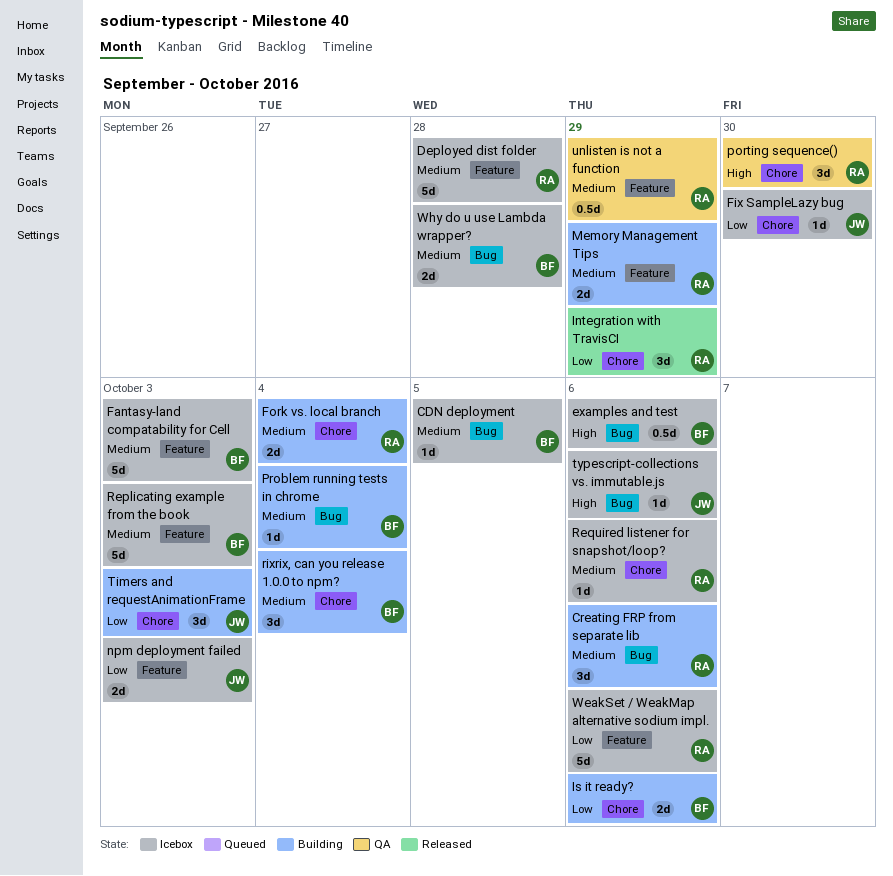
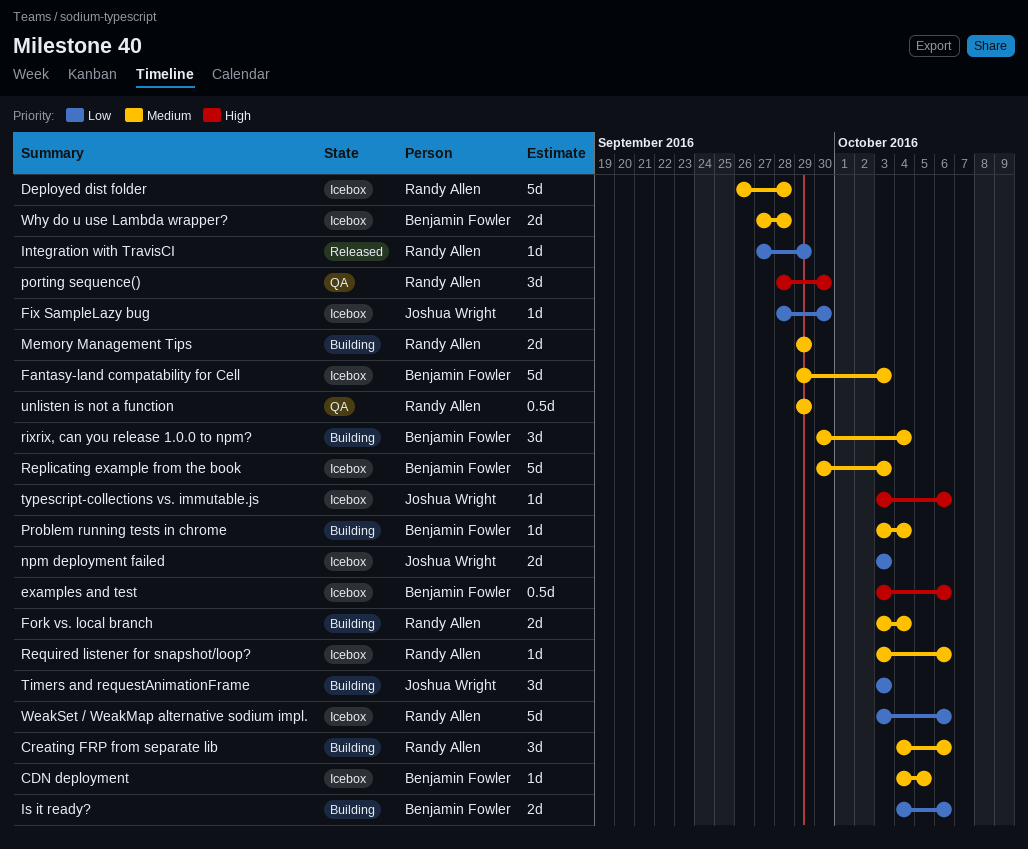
Integration with TravisCI, estimate: 3d -> 1d

